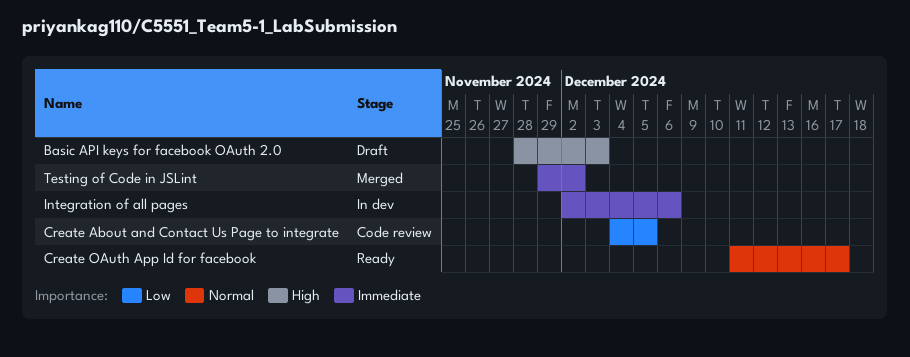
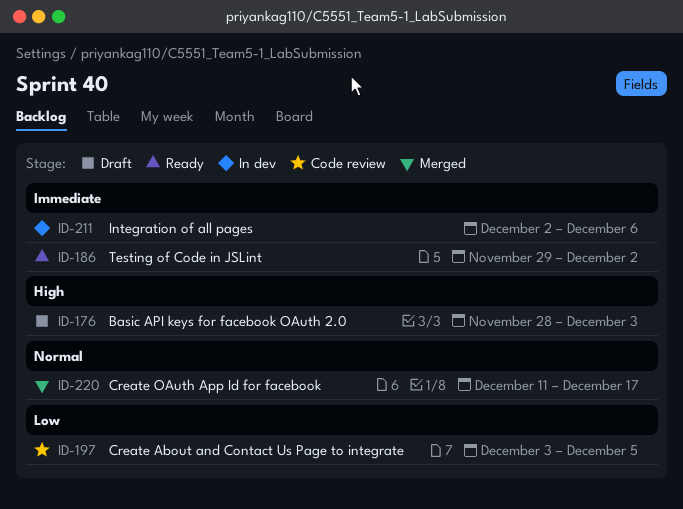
Create About and Contact Us Page to integrate, start: Dec 4 -> Dec 3
Create OAuth App Id for facebook, status: Ready -> Merged
Testing of Code in JSLint, status: Merged -> Ready

